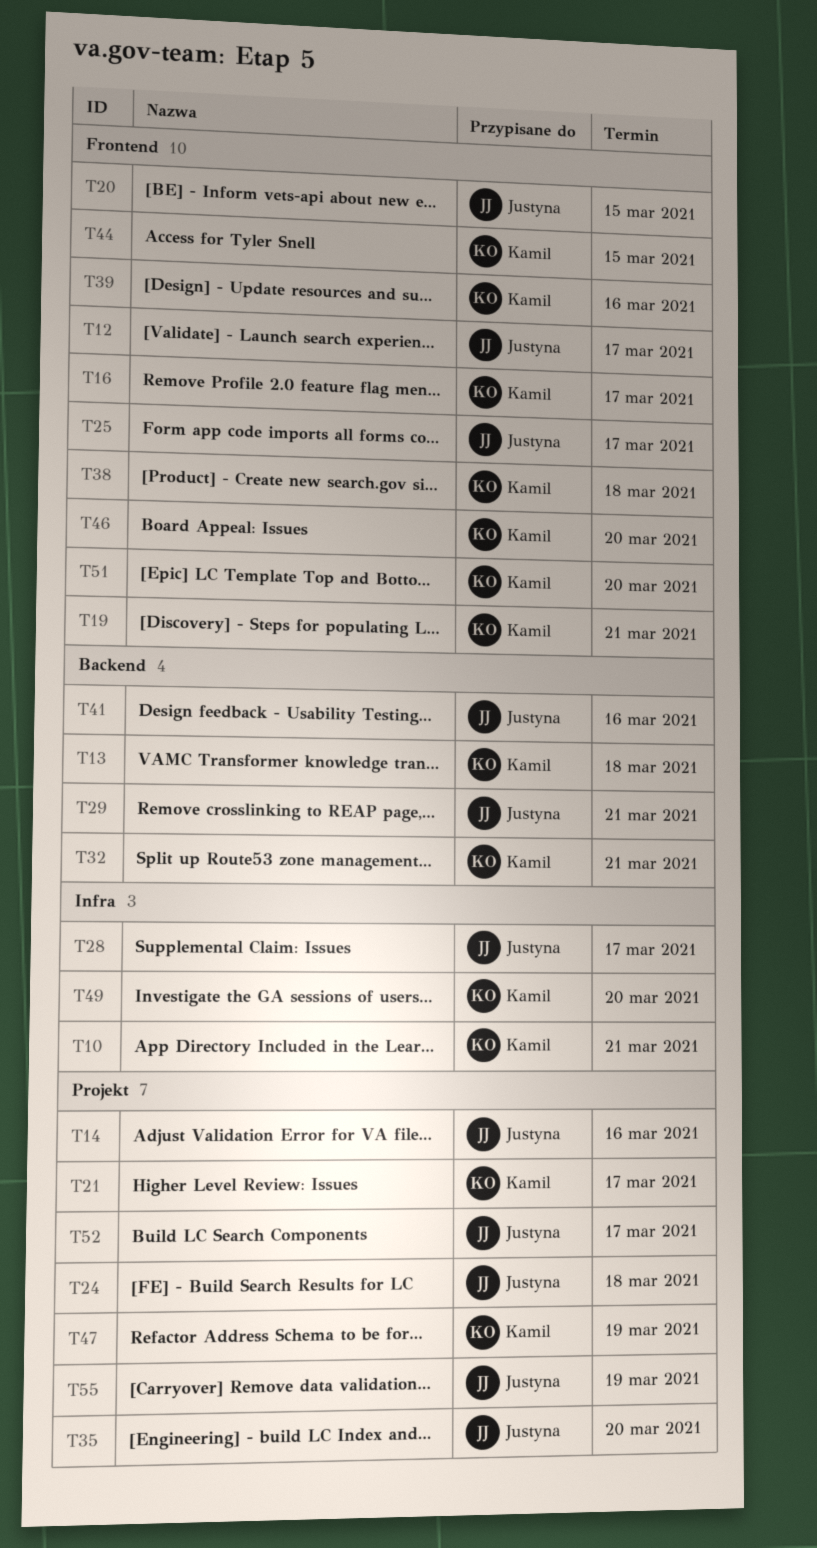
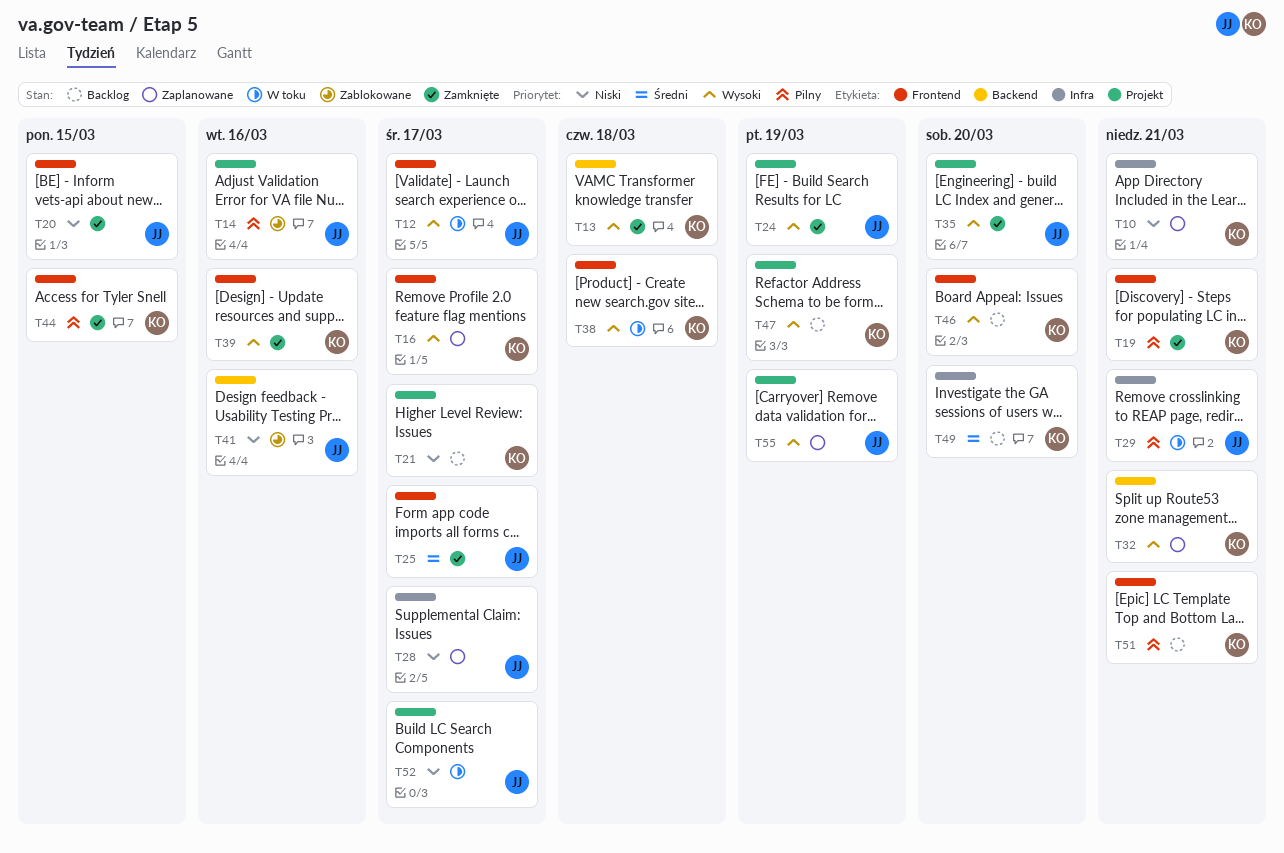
T24, due: Mar 18 -> Mar 19
T29, label: Backend -> Infra
T51, due: Mar 20 -> Mar 21

